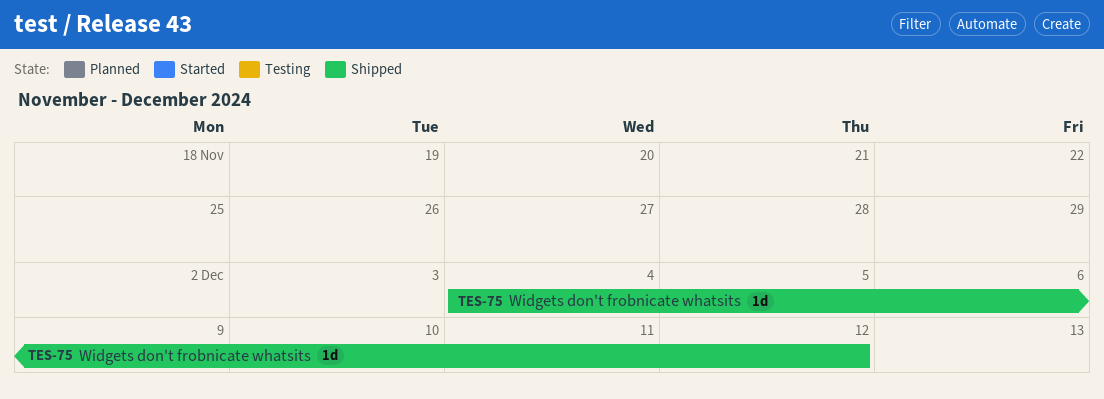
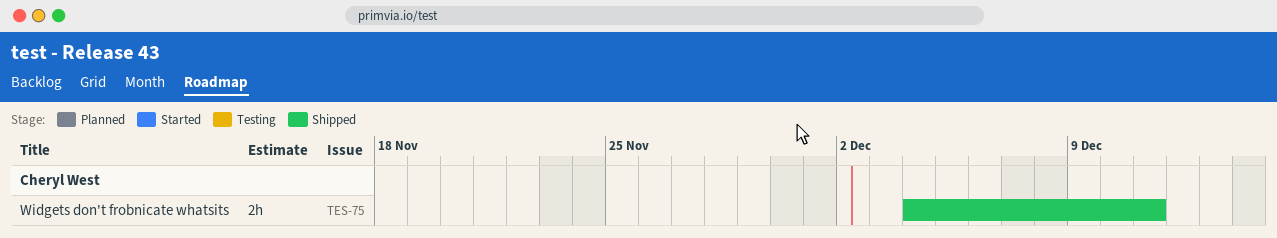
TES-75, estimate: 1d -> 2h
TES-75, due: Dec 12 -> Dec 11

